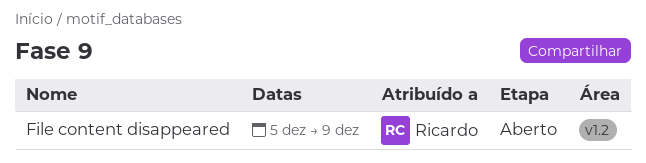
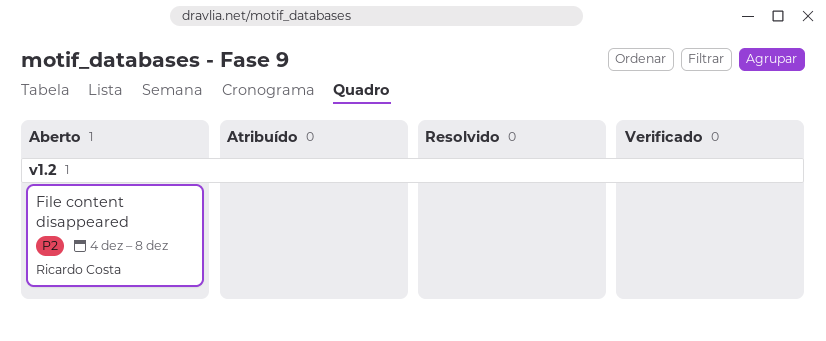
File content disappeared, start: Dec 5 -> Dec 4
File content disappeared, due: Dec 9 -> Dec 8

